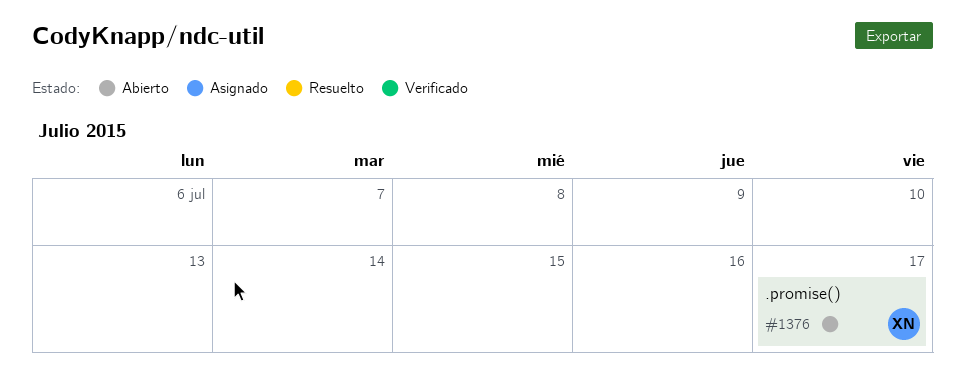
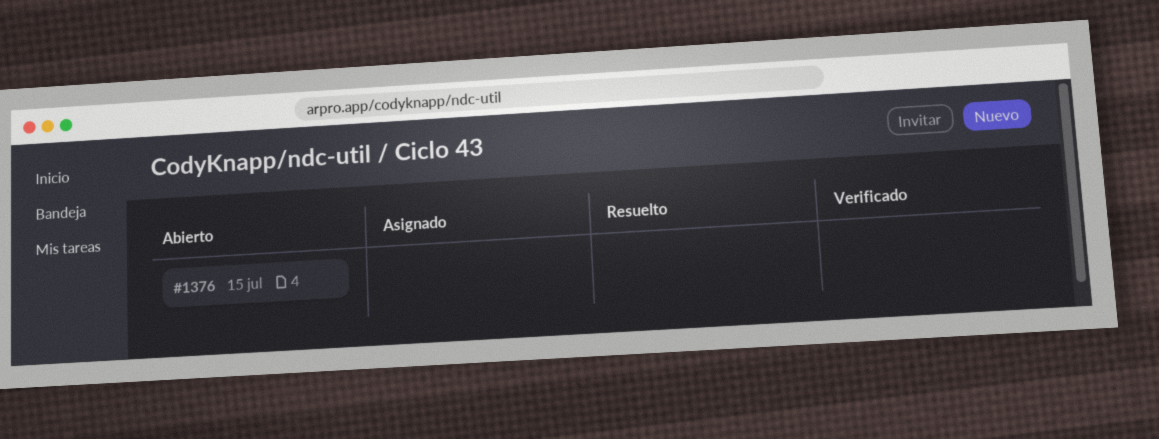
#1376, due: Jul 17 -> Jul 15

